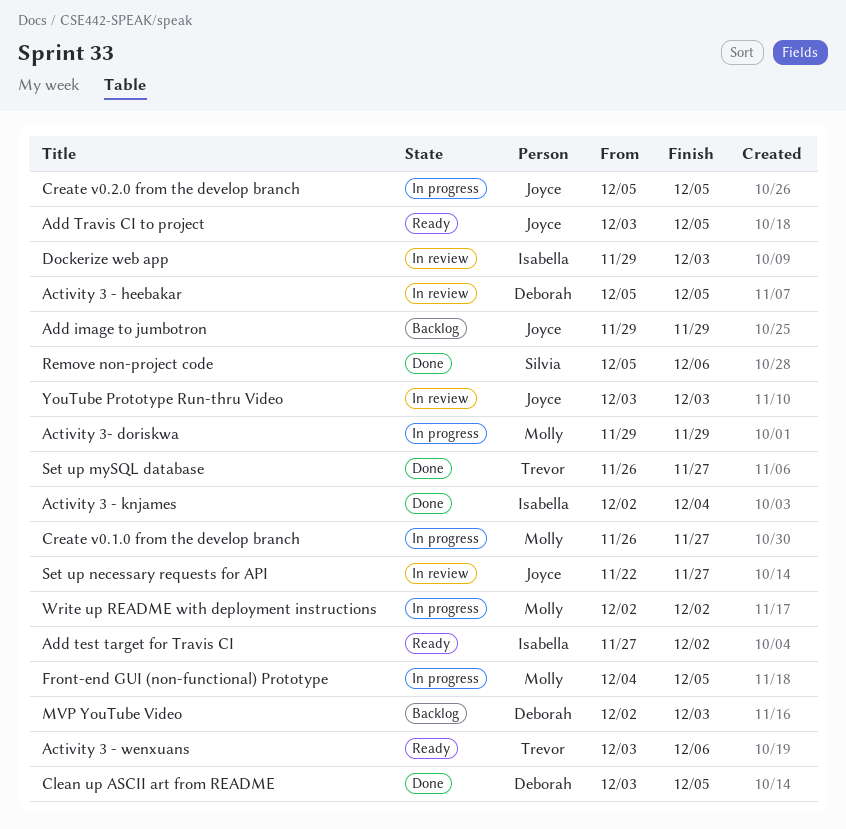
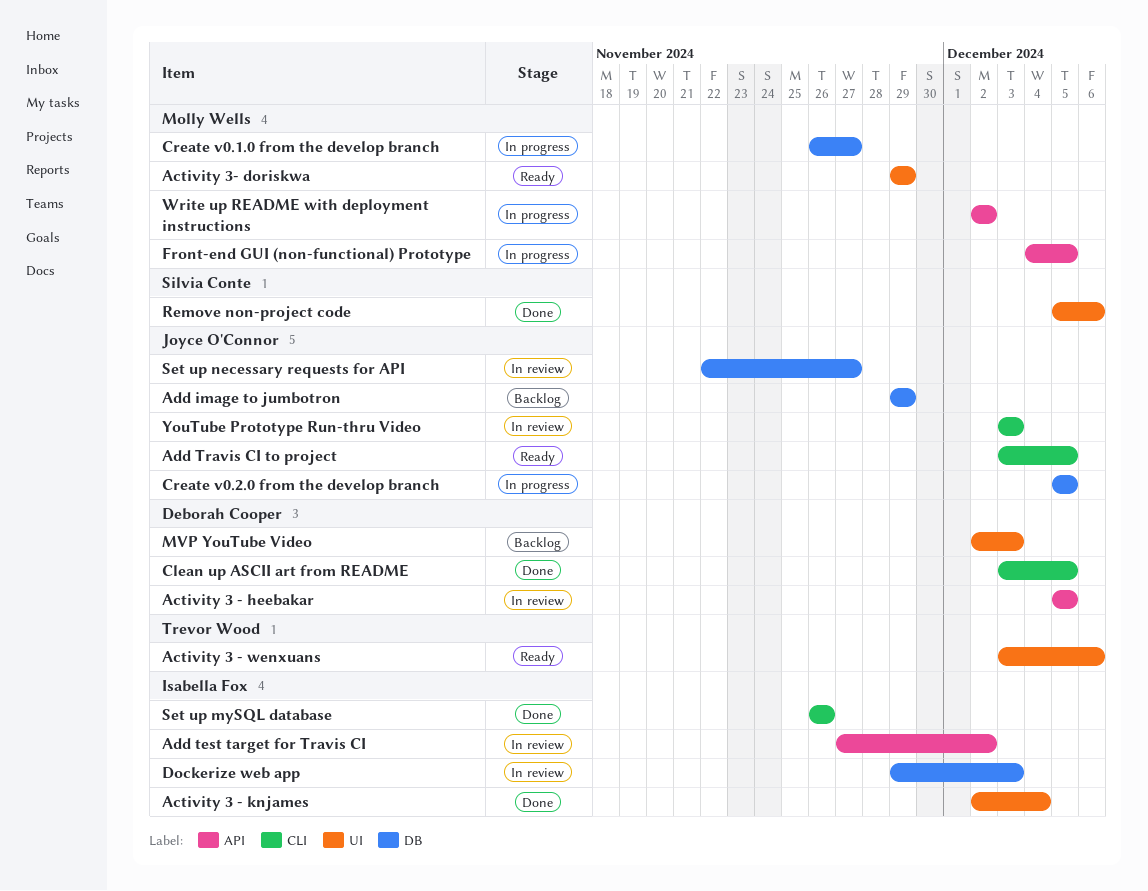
Activity 3- doriskwa, status: In progress -> Ready
Add test target for Travis CI, status: Ready -> In review
Set up mySQL database, owner: Trevor Wood -> Isabella Fox
Set up mySQL database, due: Nov 27 -> Nov 26

